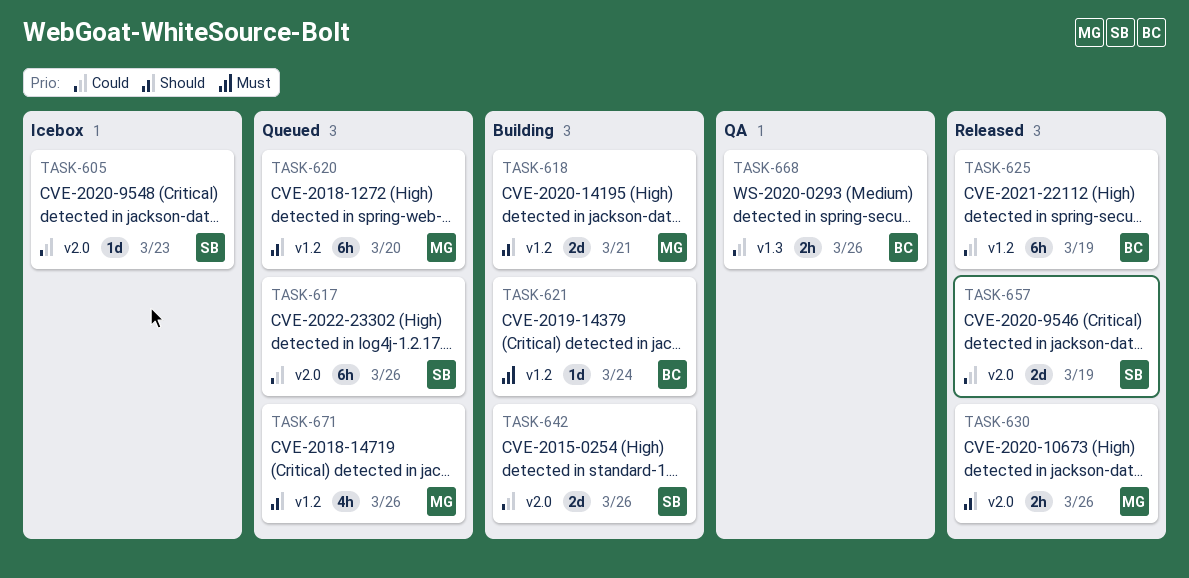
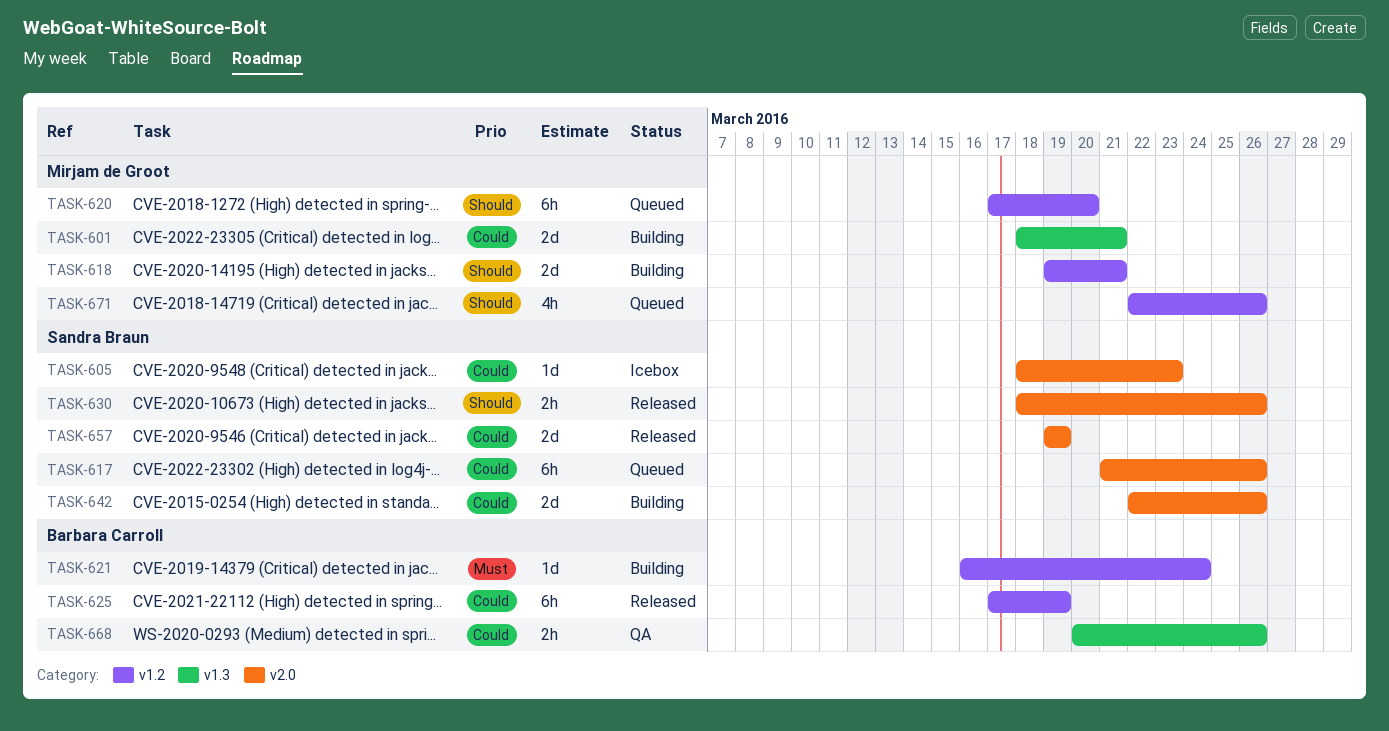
TASK-601: none -> present
TASK-630, owner: Mirjam de Groot -> Sandra Braun

